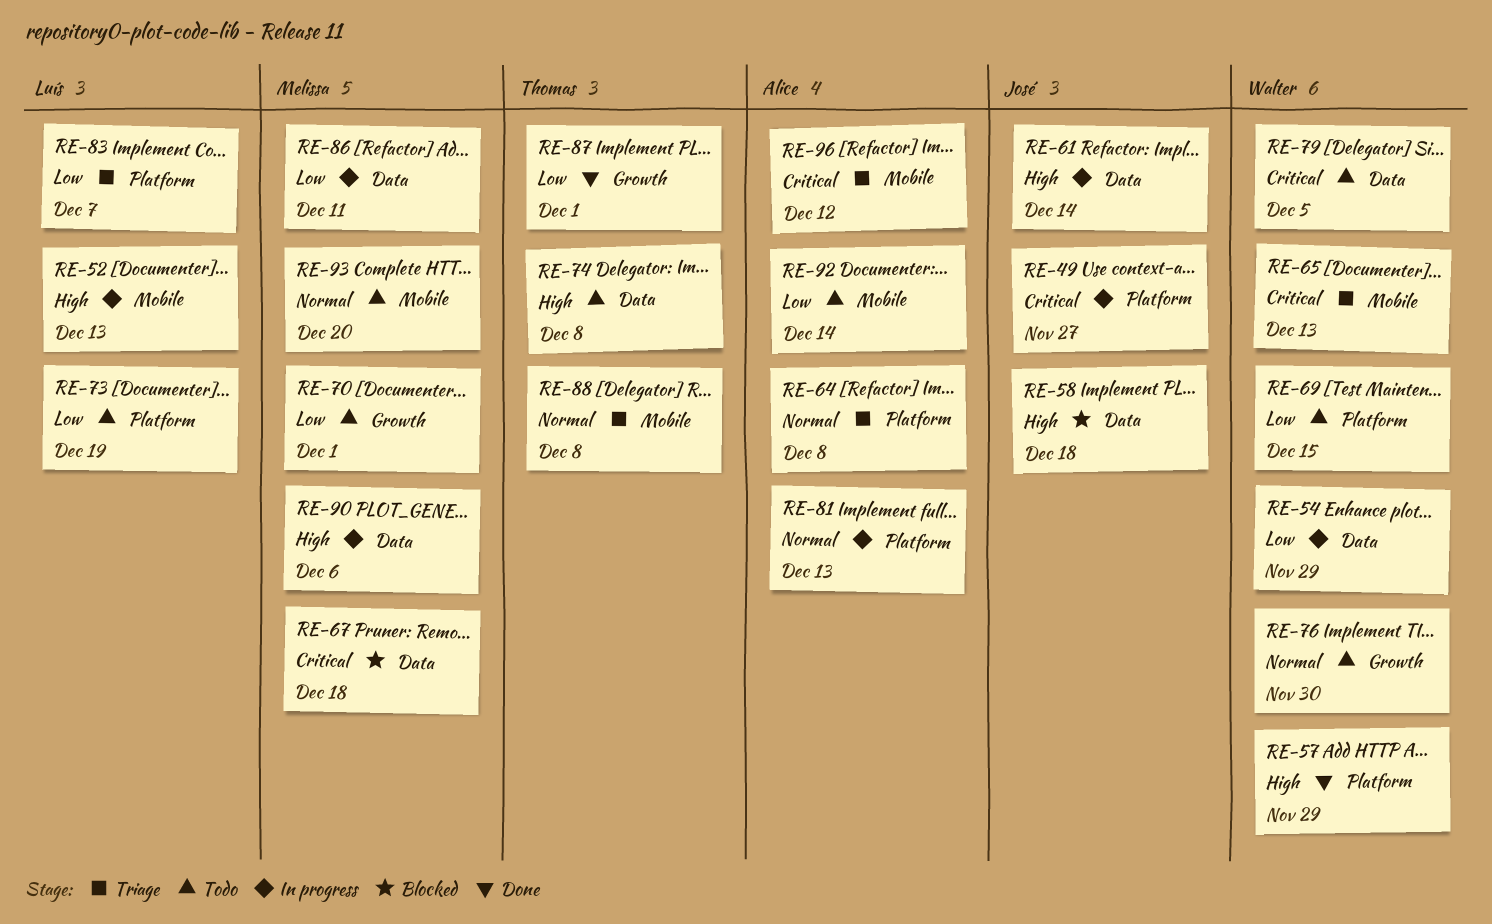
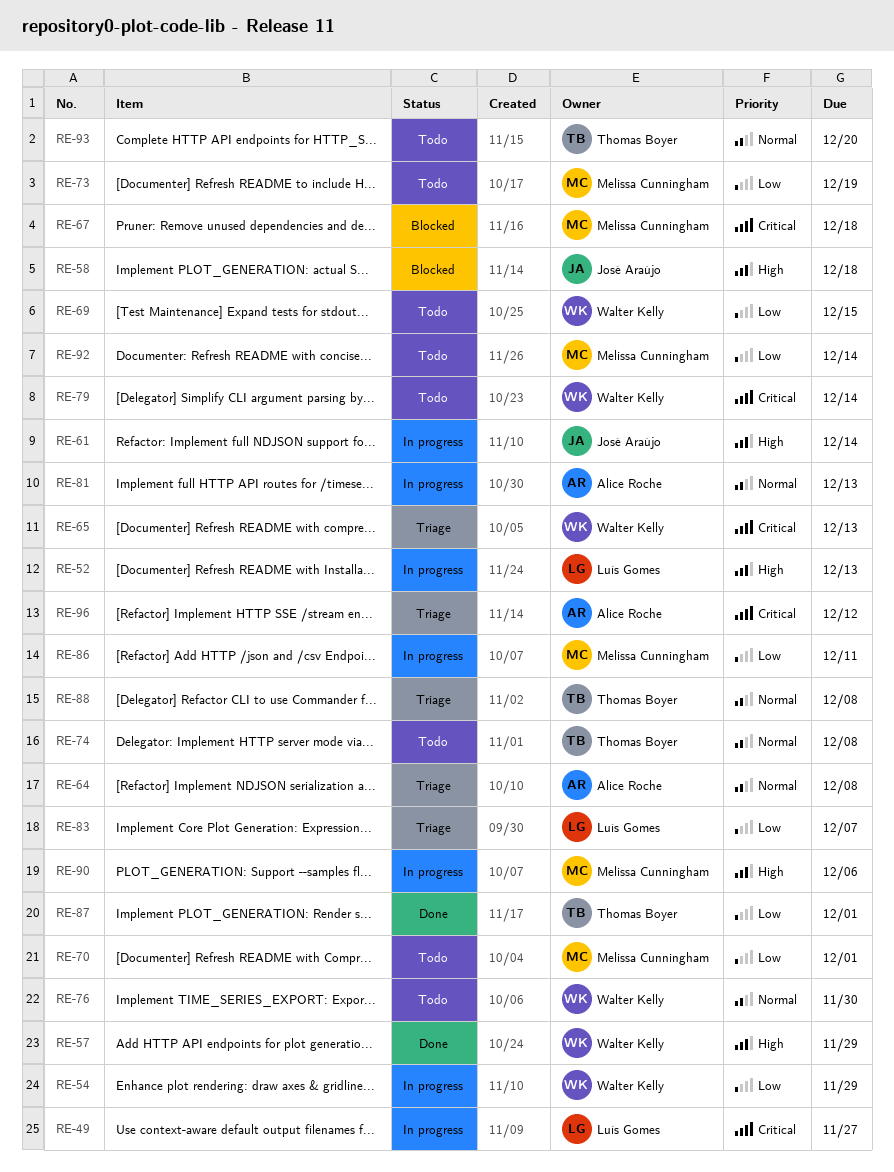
RE-49, owner: José Araújo -> Luís Gomes
RE-73, owner: Luís Gomes -> Melissa Cunningham
RE-74, priority: High -> Normal
RE-79, due: Dec 5 -> Dec 14
RE-92, owner: Alice Roche -> Melissa Cunningham
RE-93, owner: Melissa Cunningham -> Thomas Boyer

